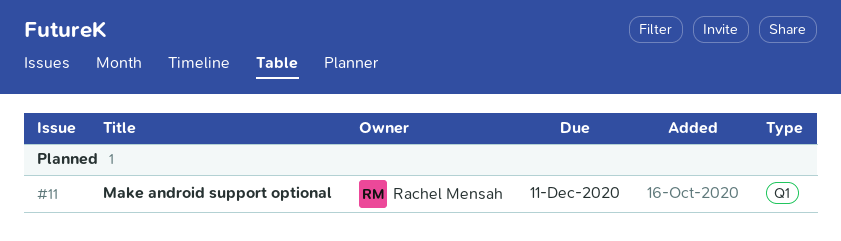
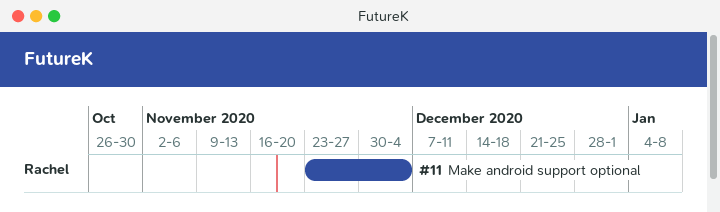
#11, due: Dec 11 -> Dec 4

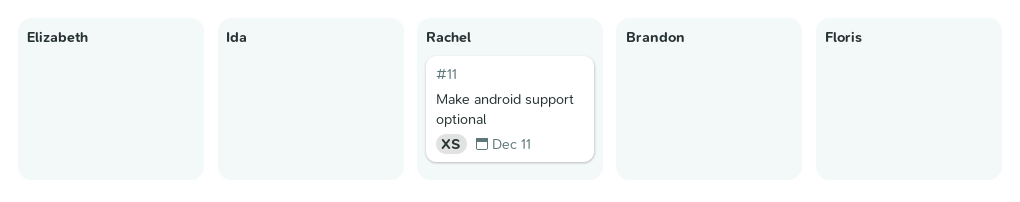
#11, due: Dec 4 -> Dec 11

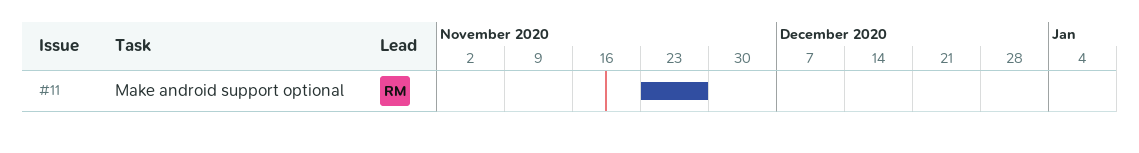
#11, due: Dec 11 -> Nov 27

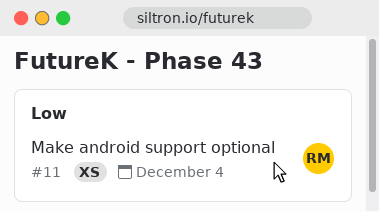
#11, due: Nov 27 -> Dec 4

